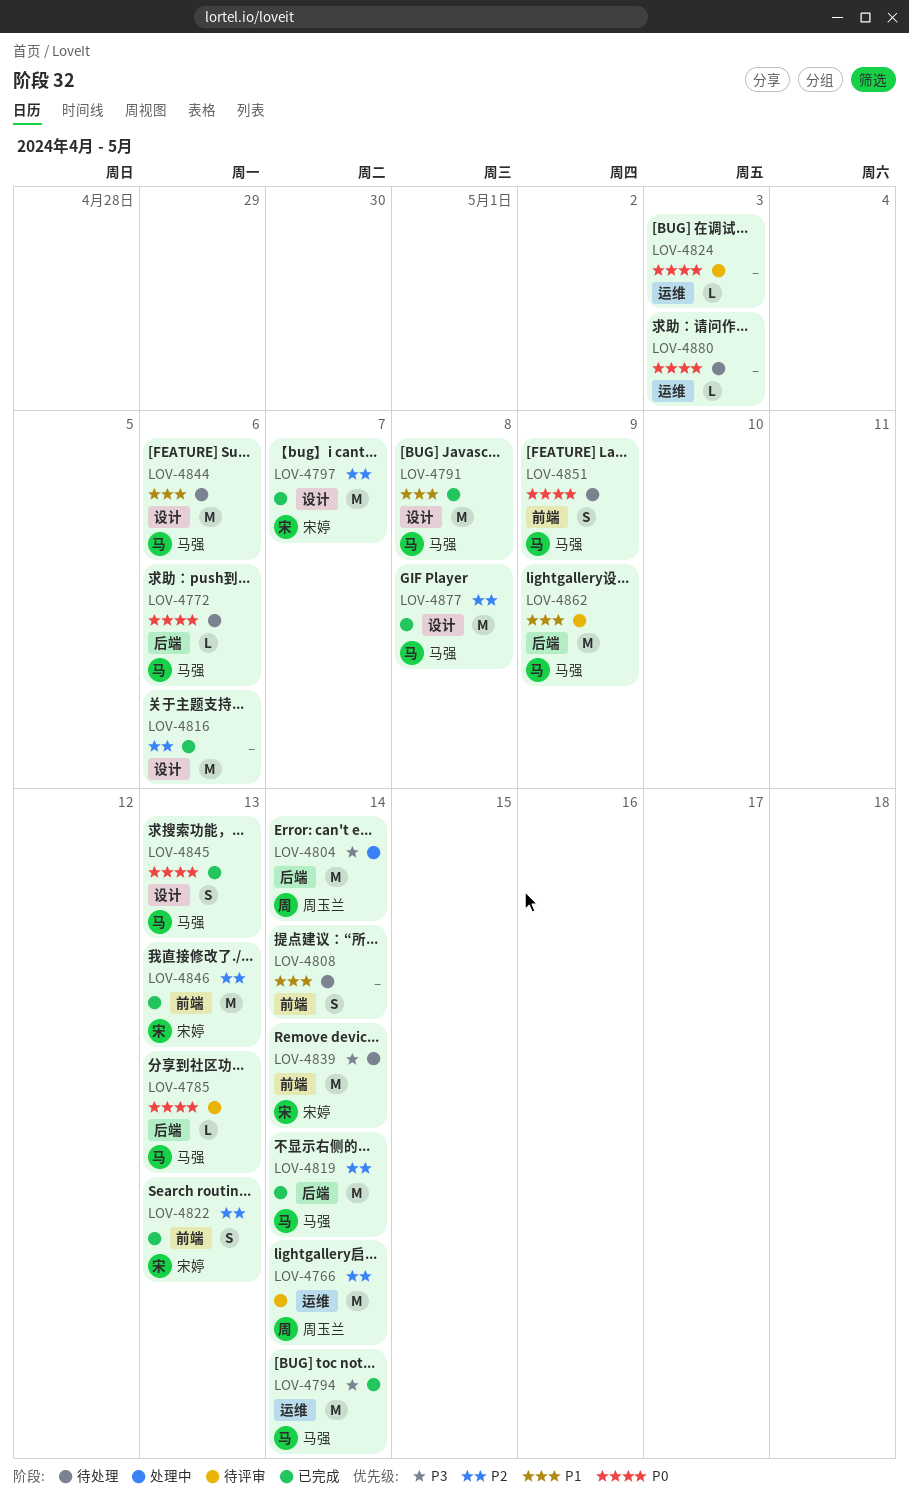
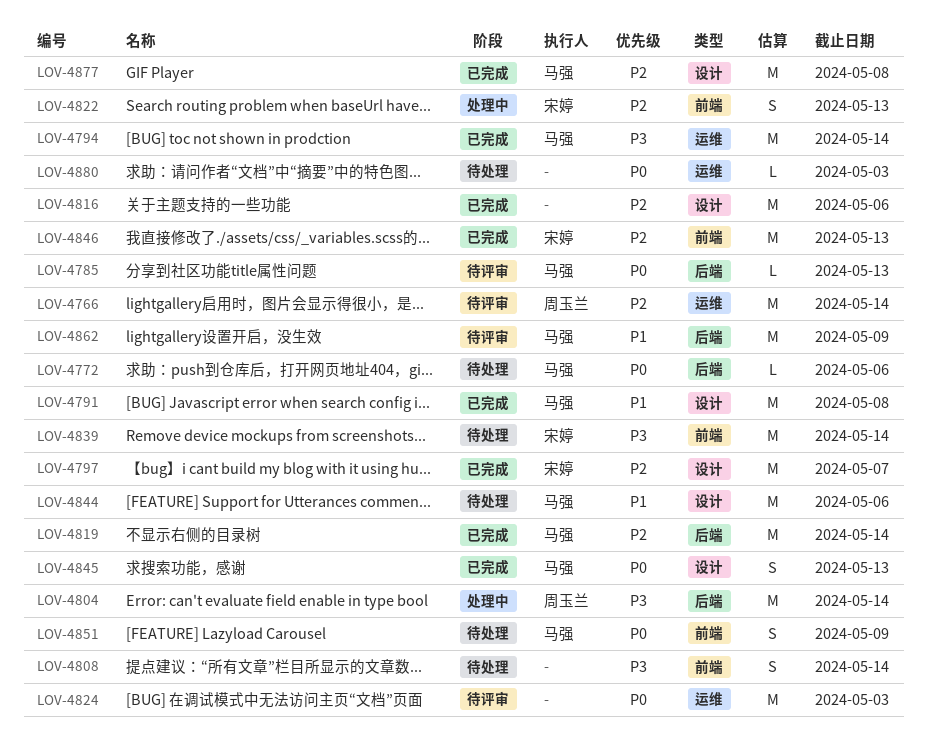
LOV-4808, priority: P1 -> P3
LOV-4822, status: 已完成 -> 处理中
LOV-4824, estimate: L -> M

